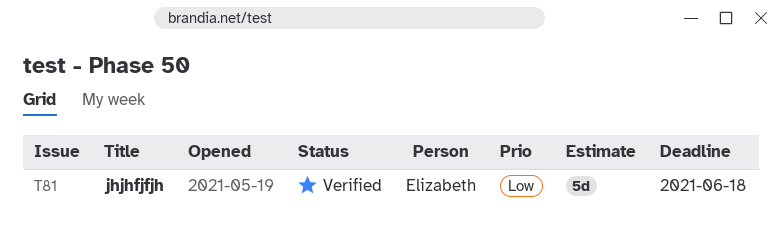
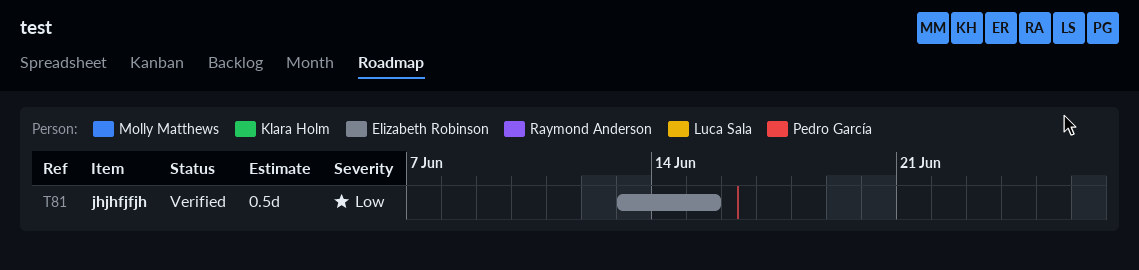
T81, estimate: 5d -> 0.5d
T81, due: Jun 18 -> Jun 15

